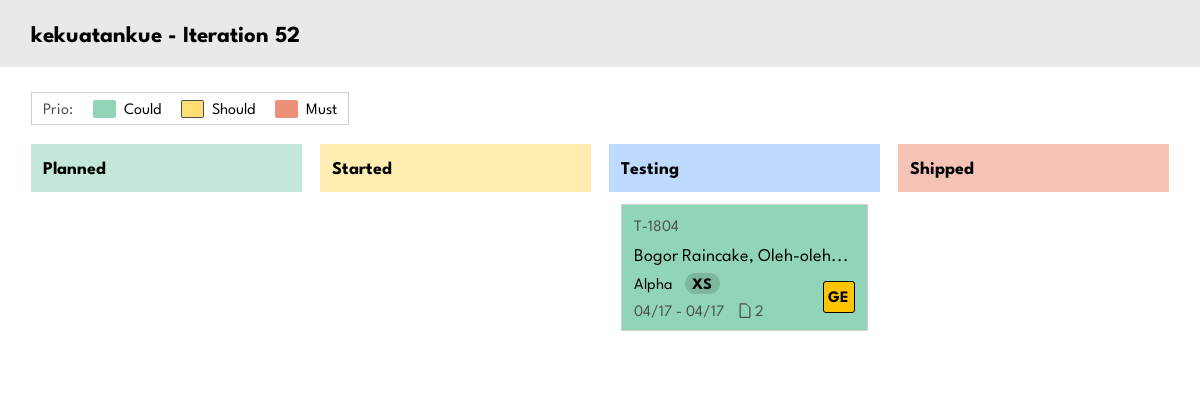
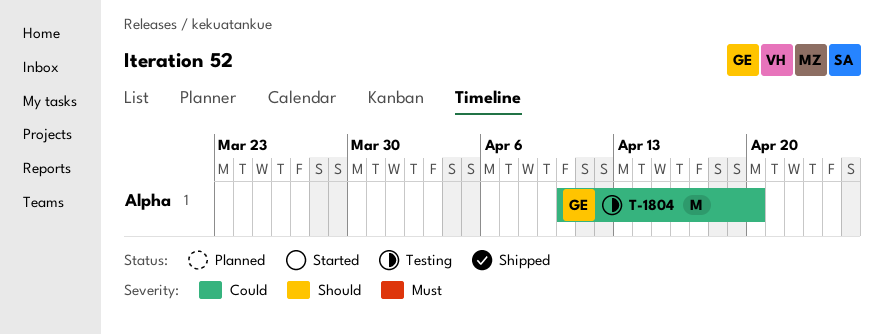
T-1804, estimate: XS -> M
T-1804, start: Apr 17 -> Apr 10
T-1804, due: Apr 17 -> Apr 20

